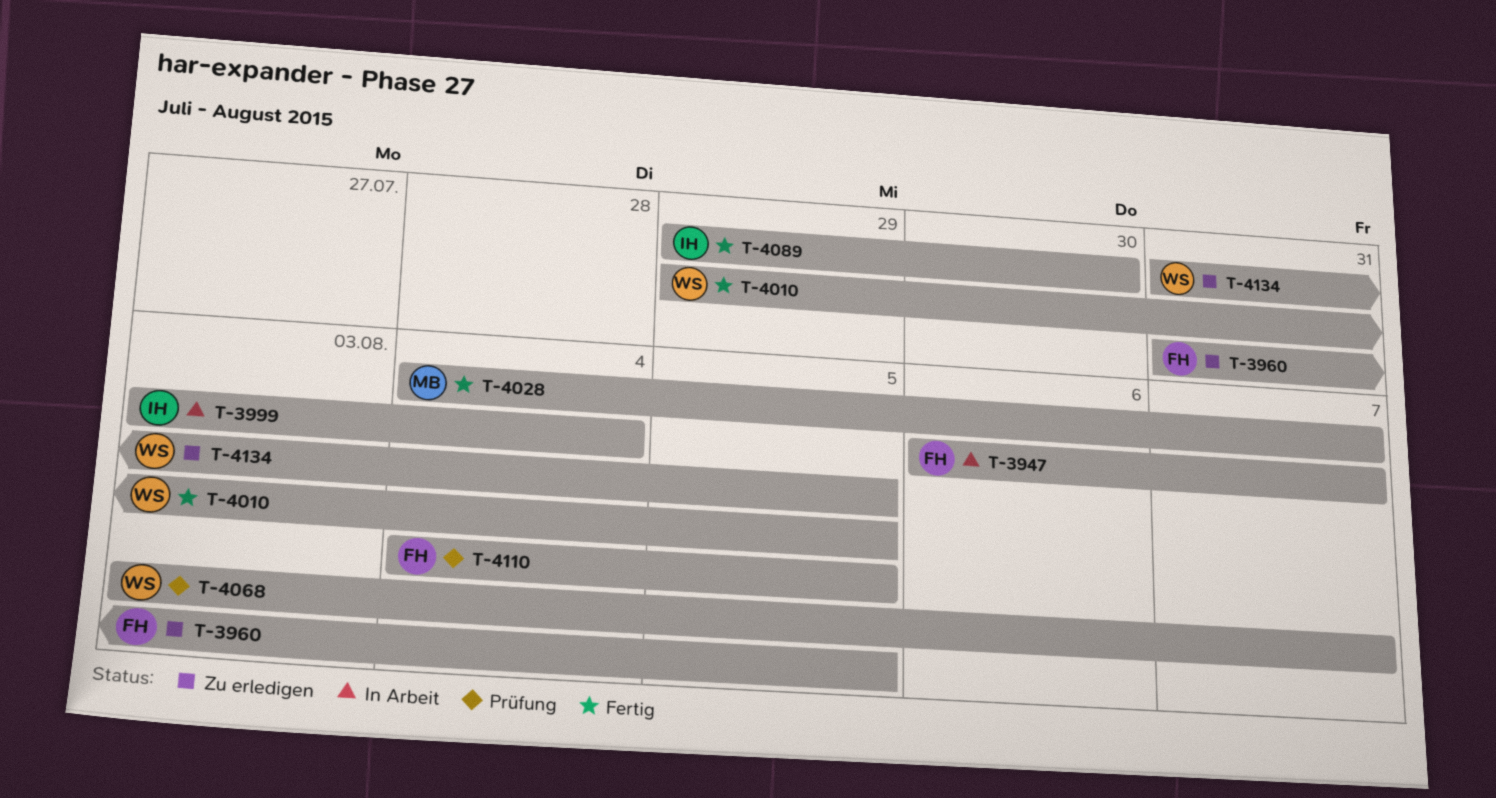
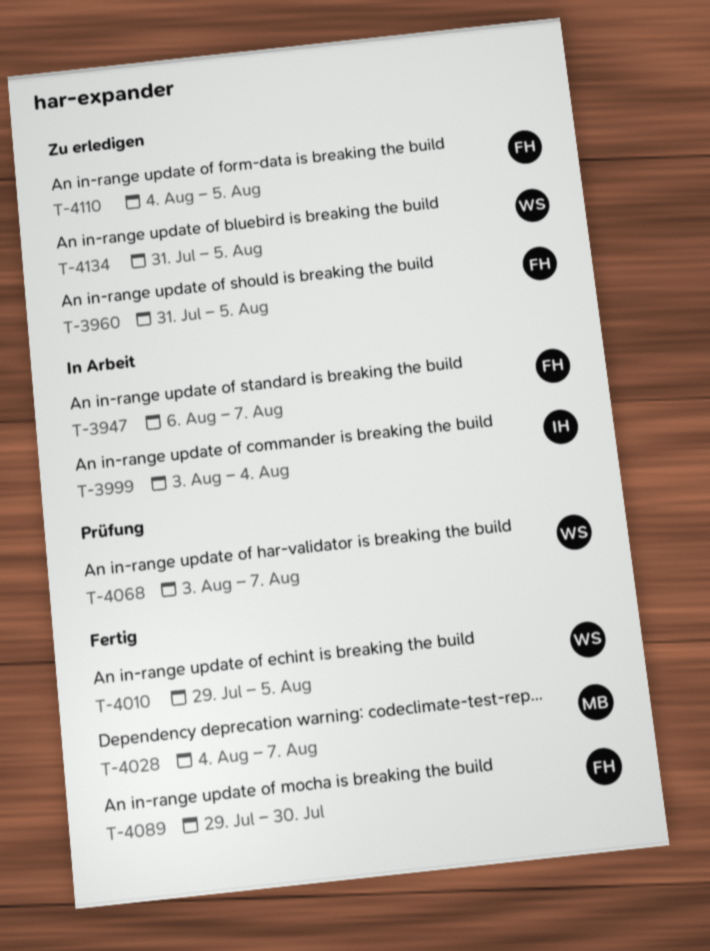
T-4089, owner: IH -> FH
T-4110, status: Prüfung -> Zu erledigen

